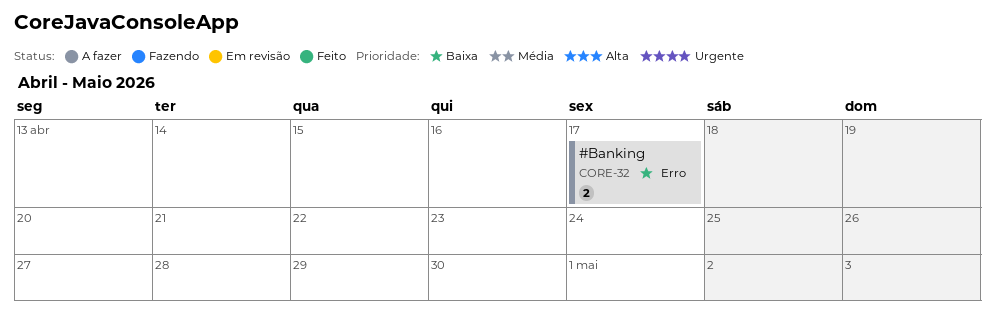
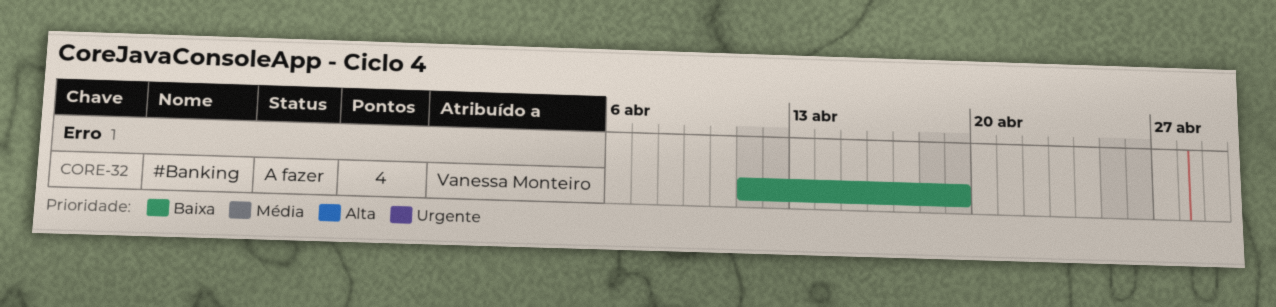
CORE-32, estimate: 2 -> 4
CORE-32, due: Apr 17 -> Apr 19

